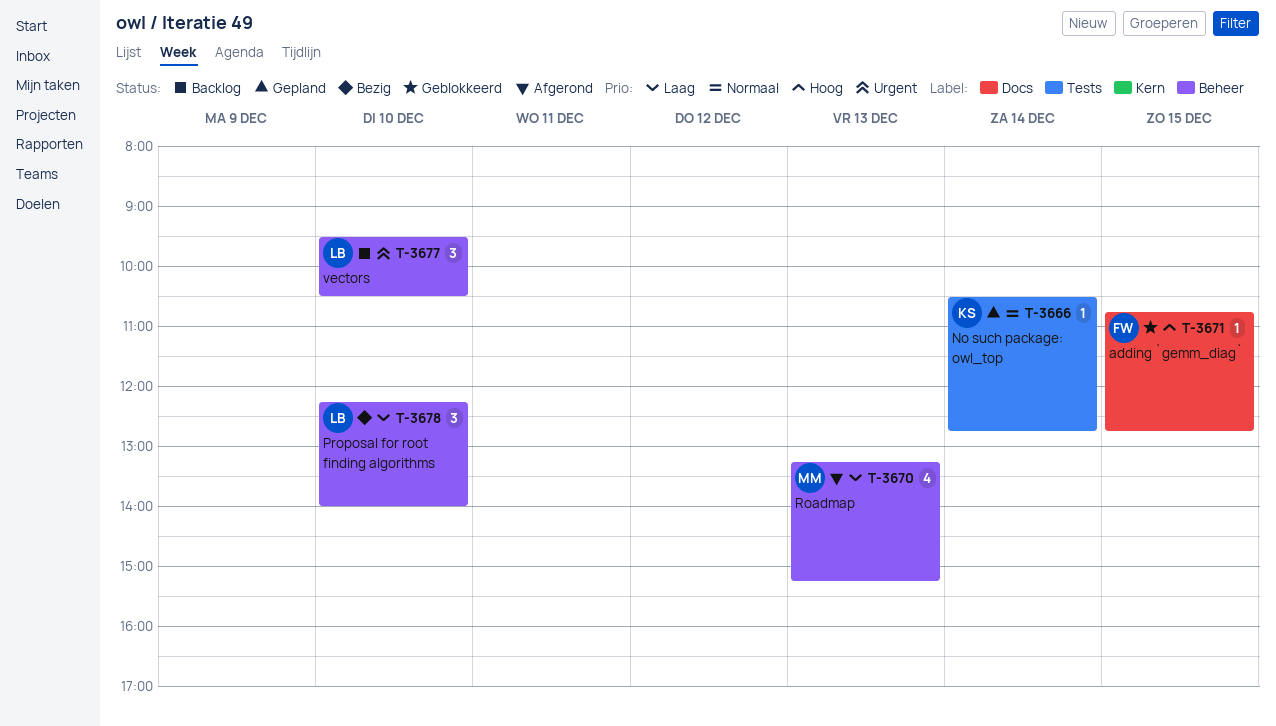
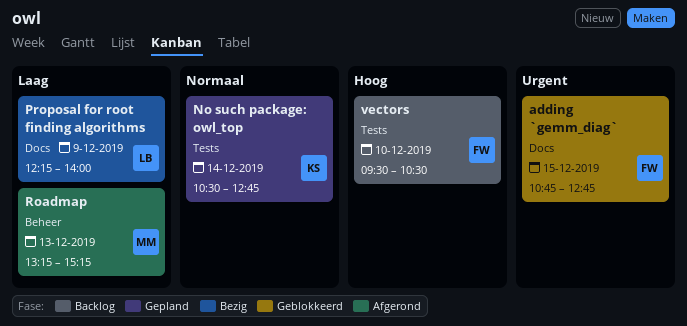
adding `gemm_diag`, priority: Hoog -> Urgent
Proposal for root finding algorithms, label: Beheer -> Docs
Proposal for root finding algorithms, day: Dec 10 -> Dec 9
vectors, owner: LB -> FW
vectors, priority: Urgent -> Hoog
vectors, label: Beheer -> Tests

